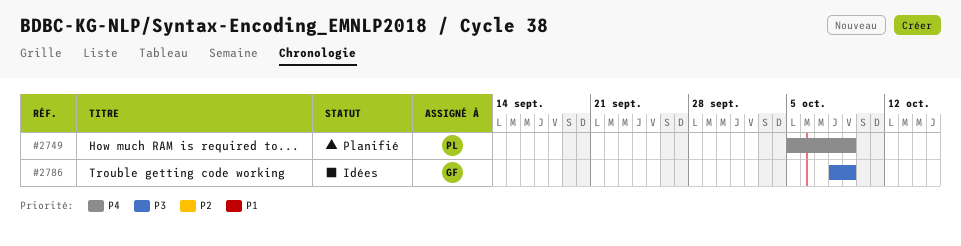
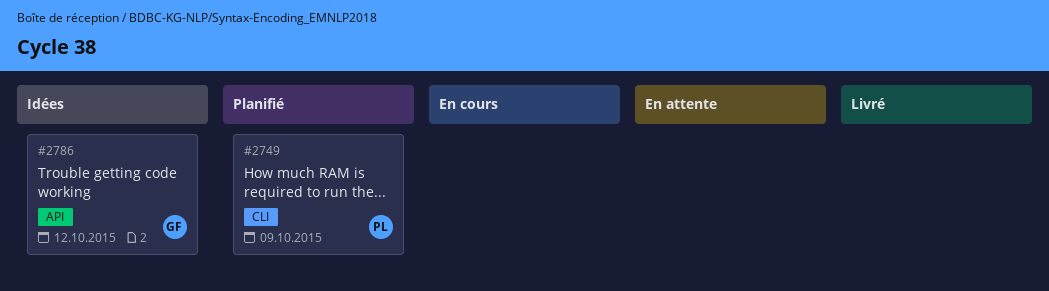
#2786, due: Oct 9 -> Oct 12

